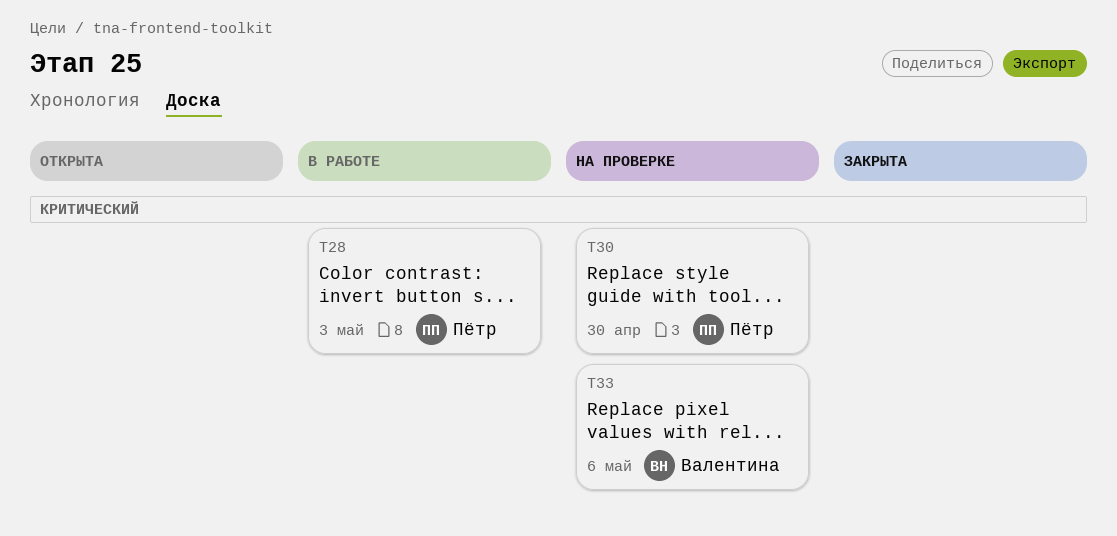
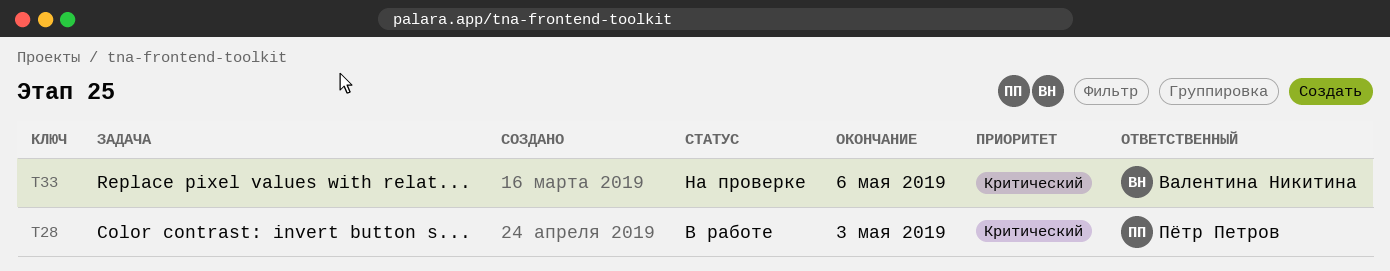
T30: present -> none

